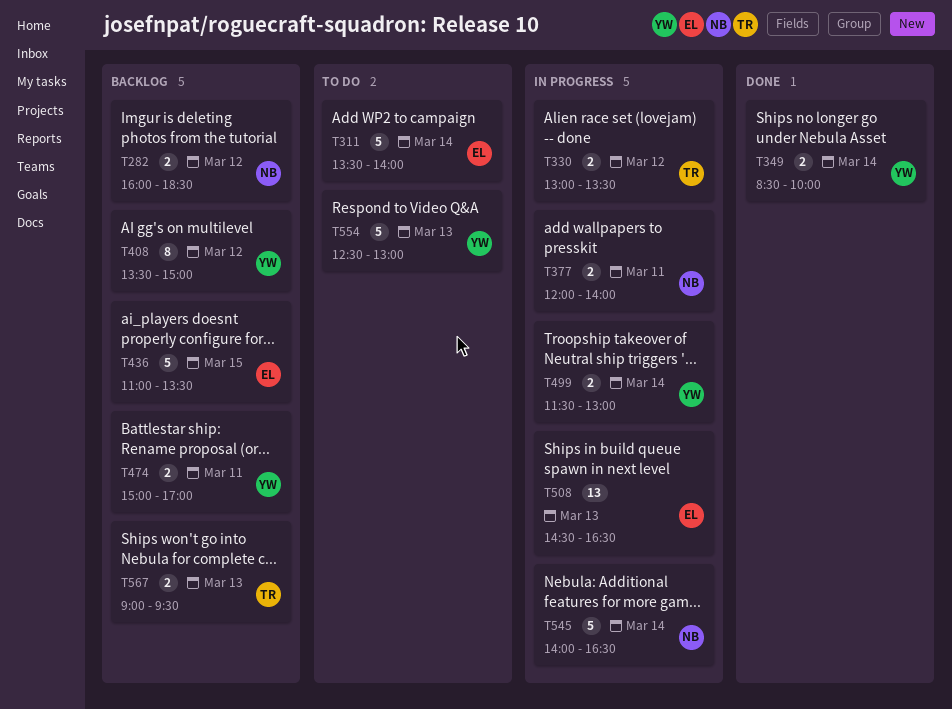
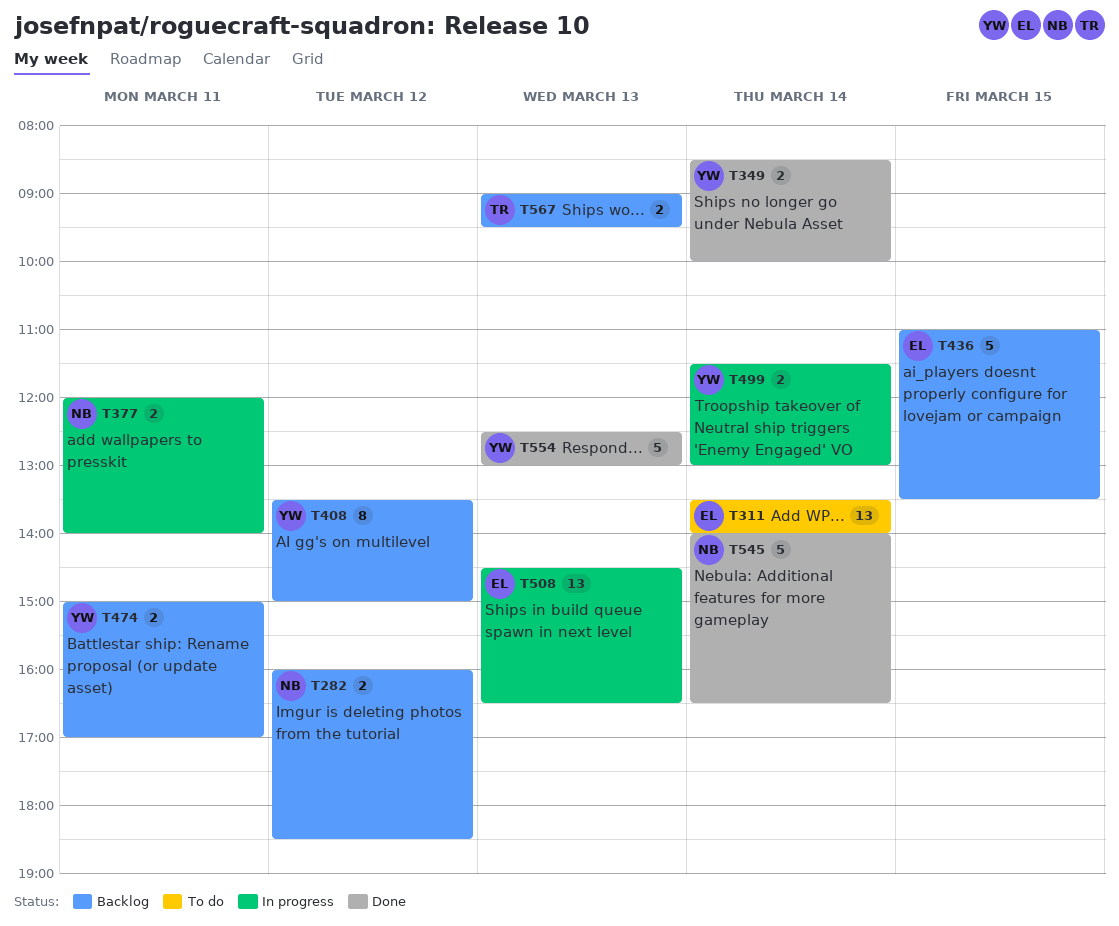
T311, estimate: 5 -> 13
T330: present -> none
T545, status: In progress -> Done
T554, status: To do -> Done

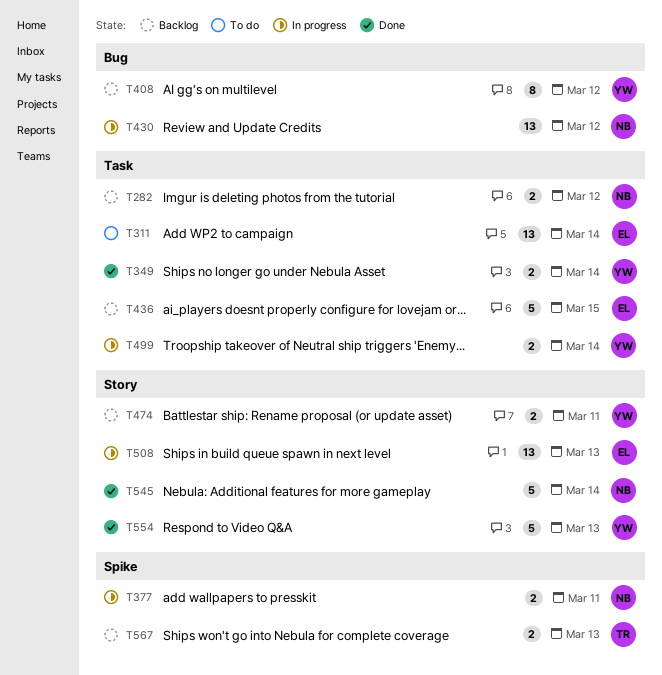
T430: none -> present

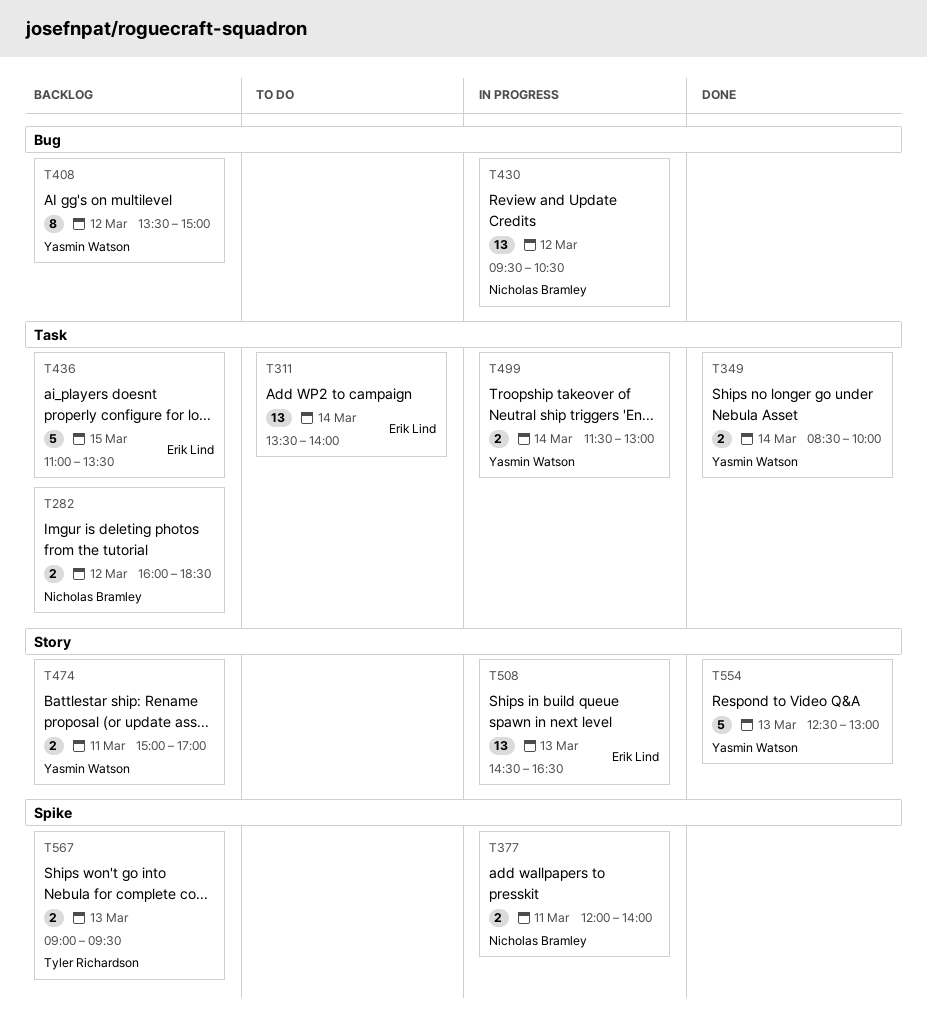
T545: present -> none

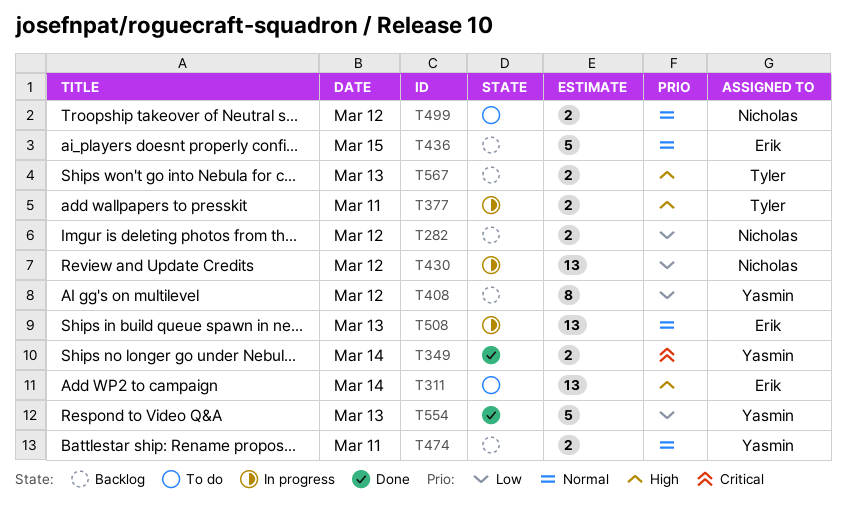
T377, owner: Nicholas Bramley -> Tyler Richardson
T499, status: In progress -> To do
T499, owner: Yasmin Watson -> Nicholas Bramley
T499, day: Mar 14 -> Mar 12

